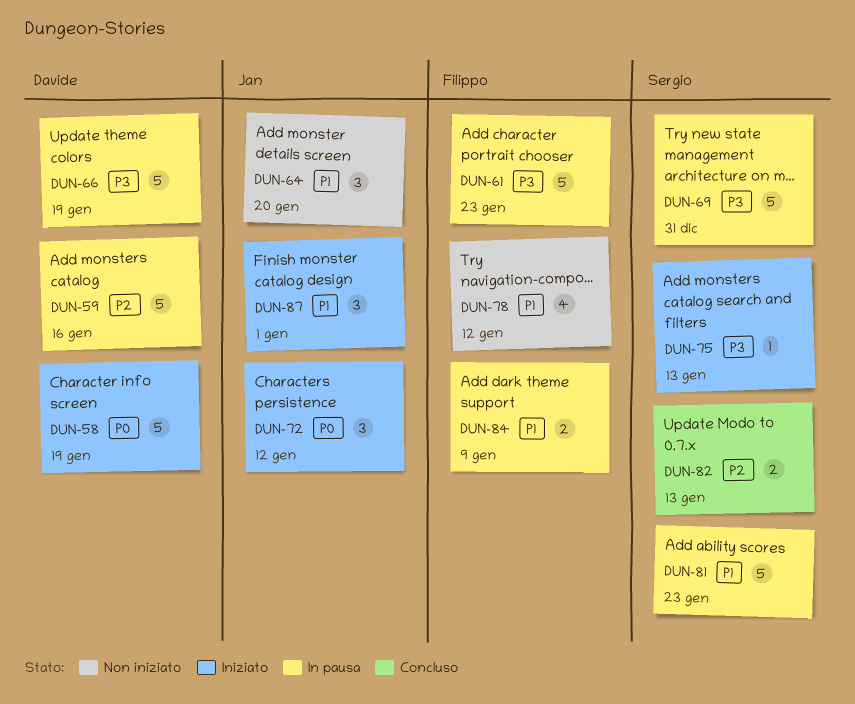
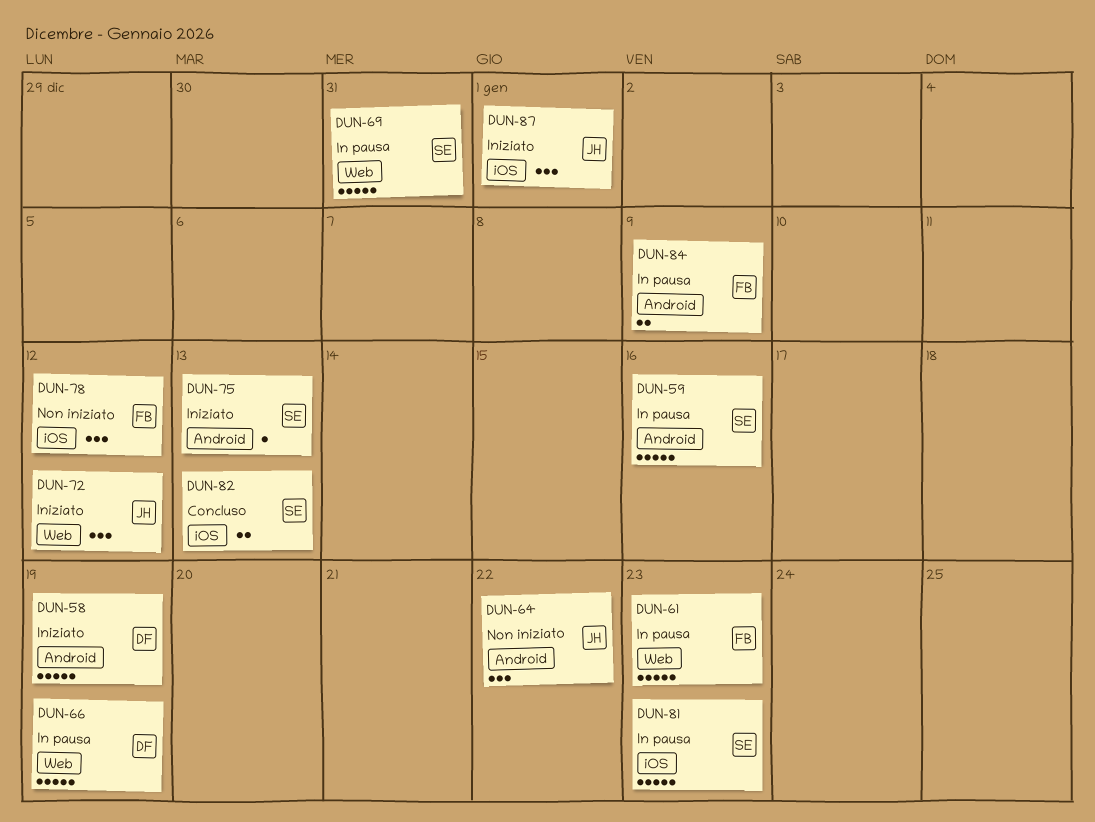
DUN-59, owner: Davide -> Sergio
DUN-64, due: Jan 20 -> Jan 22
DUN-78, estimate: 4 -> 3

